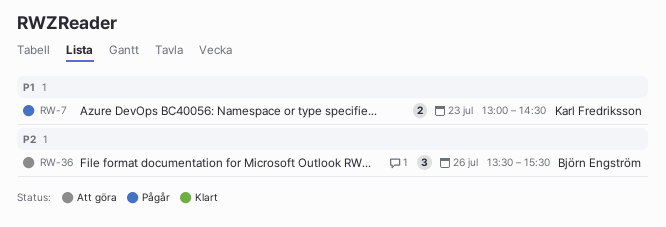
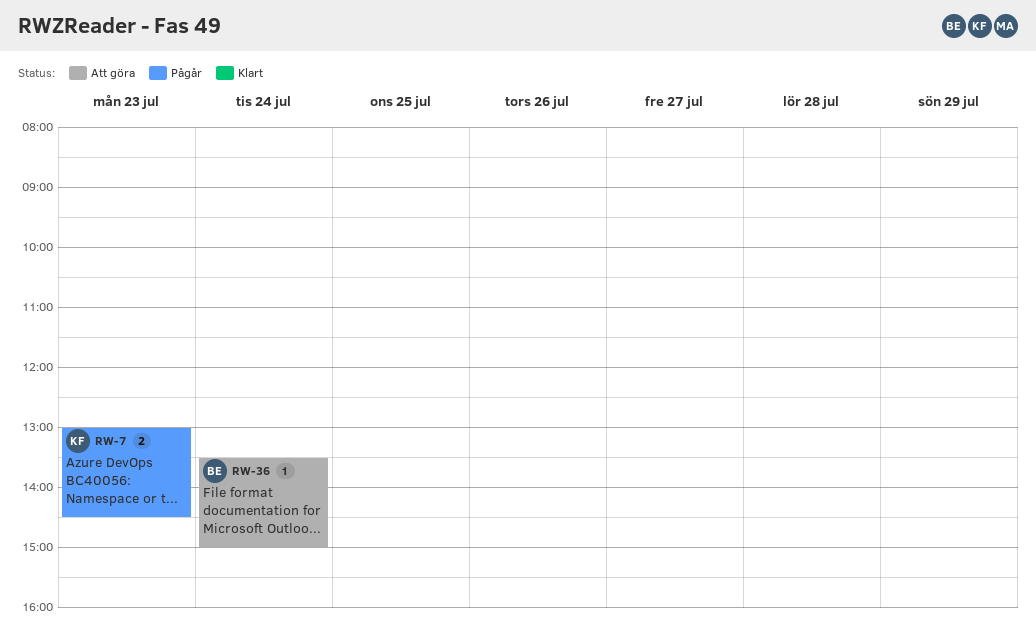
RW-36, estimate: 3 -> 1
RW-36, day: Jul 26 -> Jul 24
RW-36, ends: 15:30 -> 15:00

